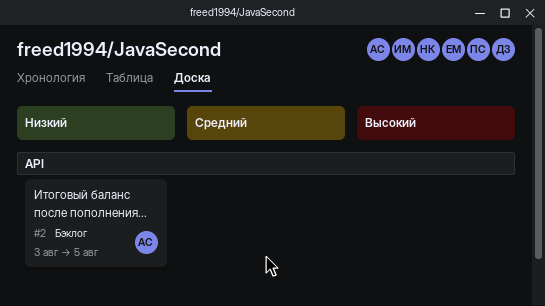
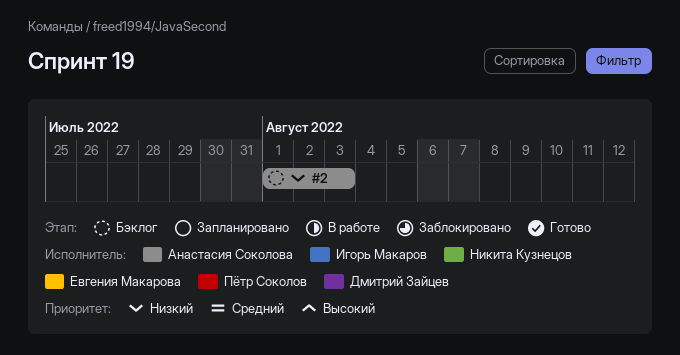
#2, start: Aug 3 -> Aug 1
#2, due: Aug 5 -> Aug 3

